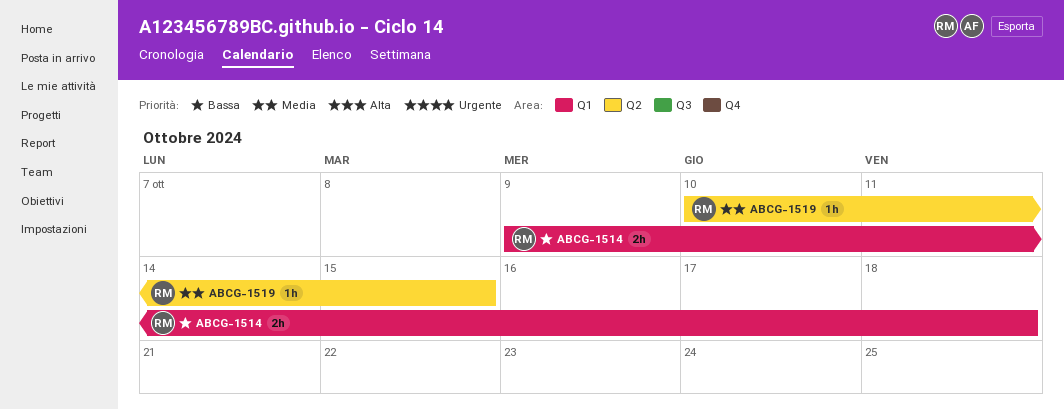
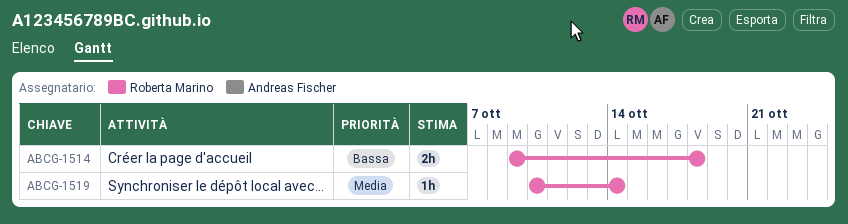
ABCG-1519, due: Oct 15 -> Oct 14

